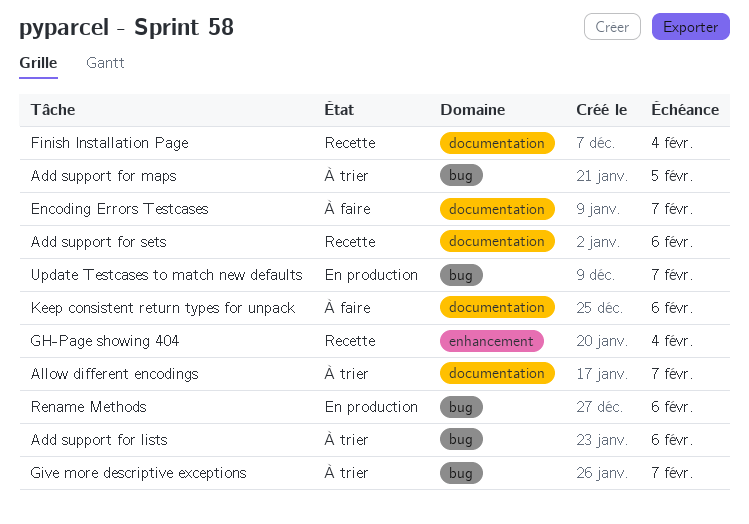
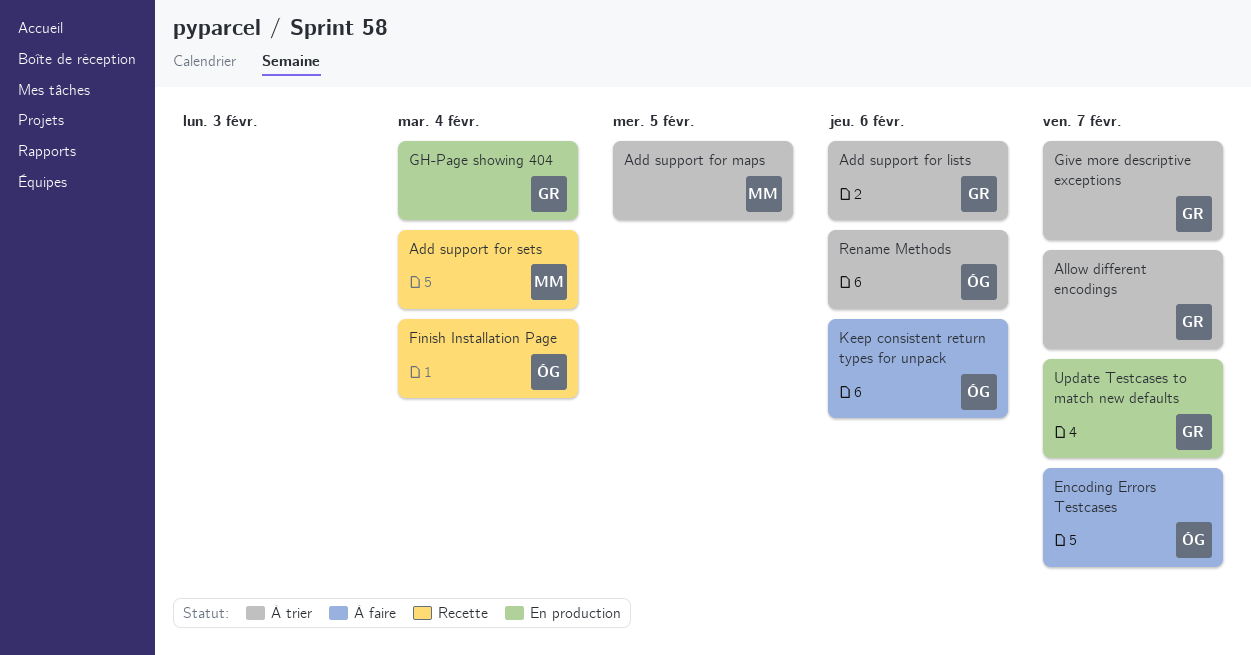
Add support for sets, due: Feb 6 -> Feb 4
GH-Page showing 404, status: Recette -> En production
Rename Methods, status: En production -> À trier

